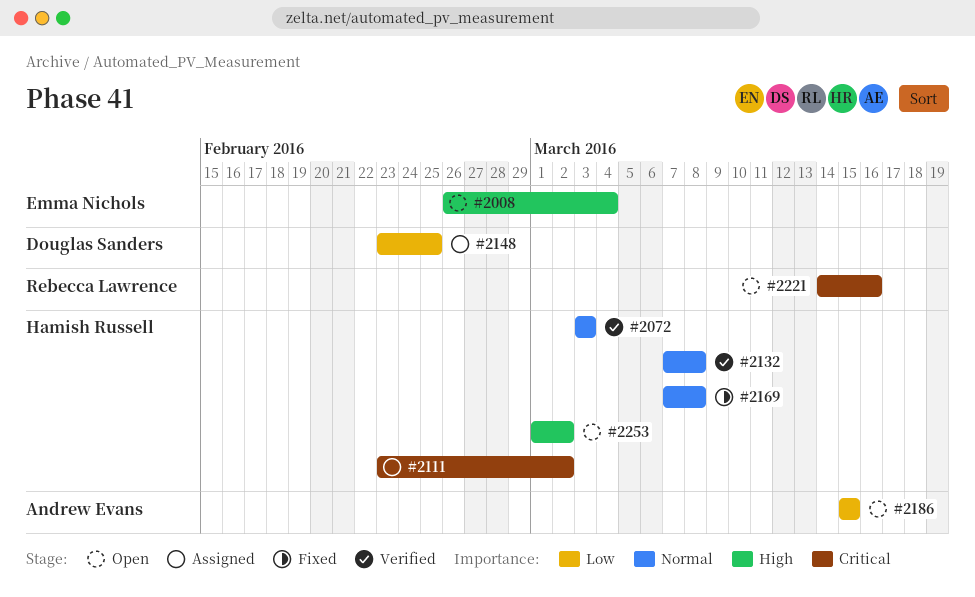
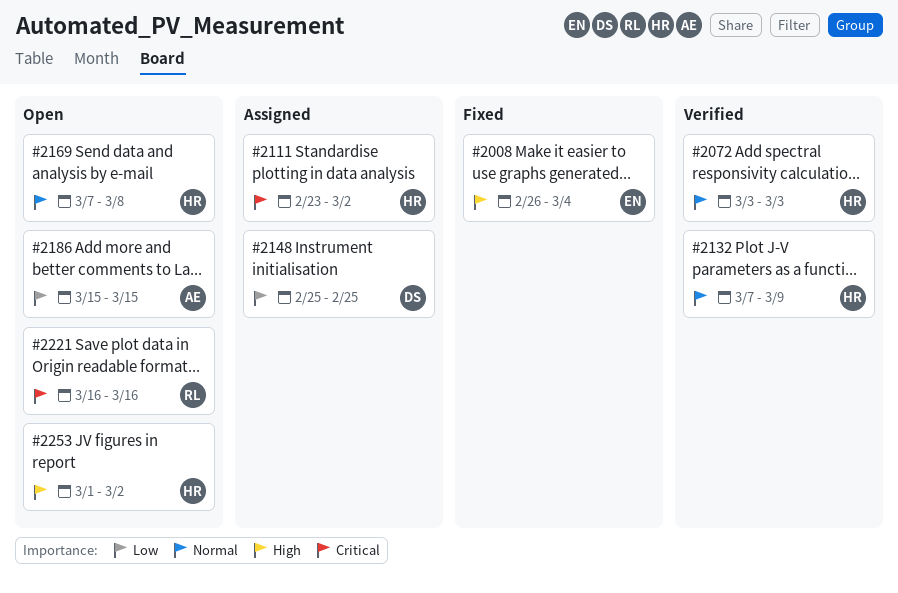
#2008, status: Open -> Fixed
#2132, due: Mar 8 -> Mar 9
#2148, start: Feb 23 -> Feb 25
#2169, status: Fixed -> Open
#2221, start: Mar 14 -> Mar 16

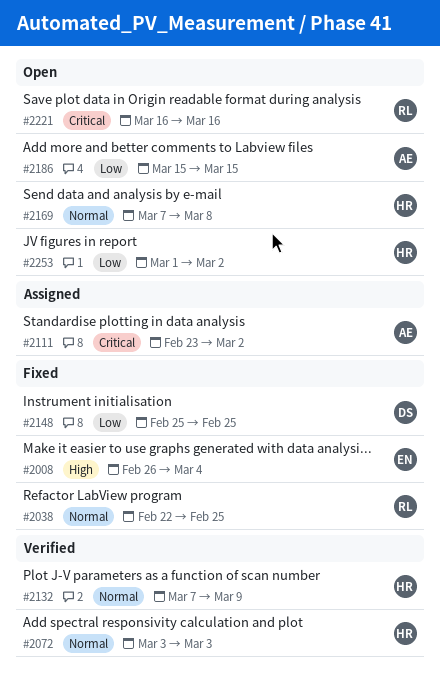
#2038: none -> present
#2111, owner: HR -> AE
#2148, status: Assigned -> Fixed
#2253, priority: High -> Low

